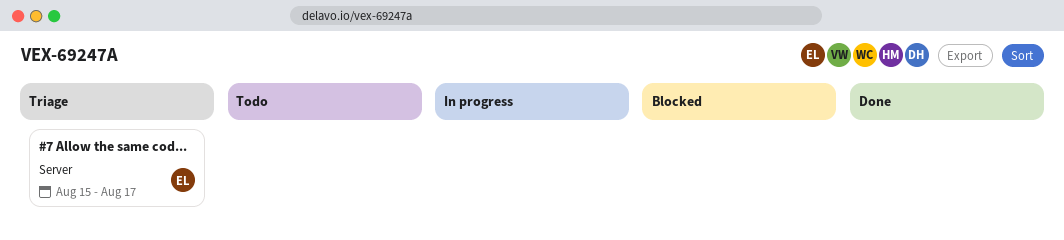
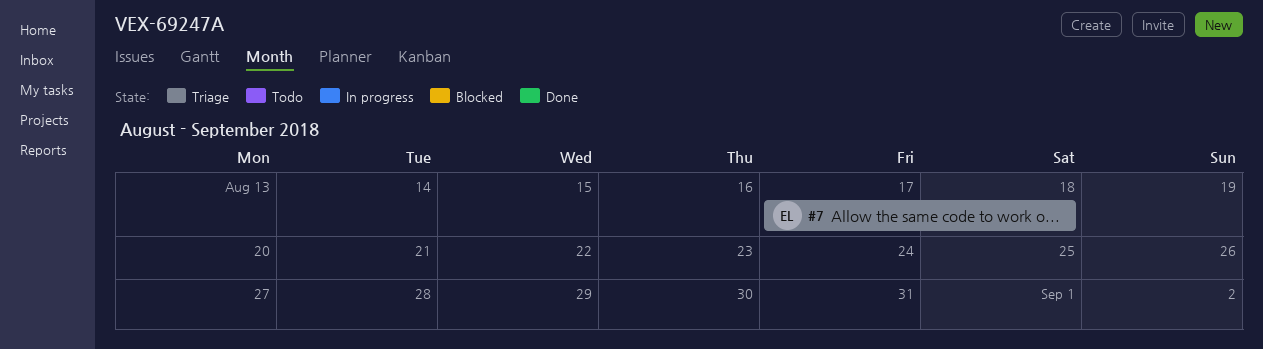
#7, start: Aug 15 -> Aug 17
#7, due: Aug 17 -> Aug 18

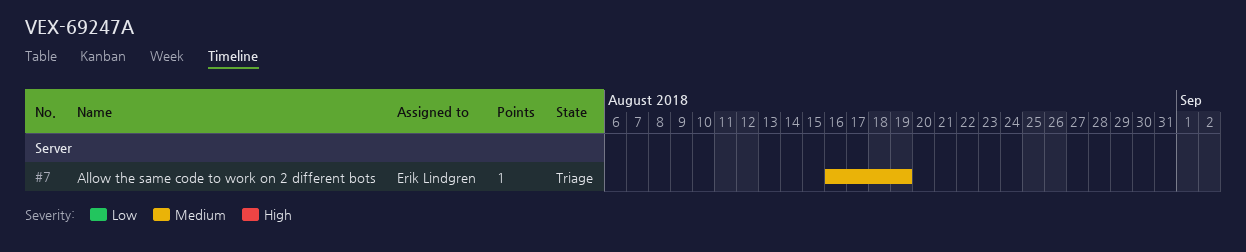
#7, start: Aug 17 -> Aug 16
#7, due: Aug 18 -> Aug 19

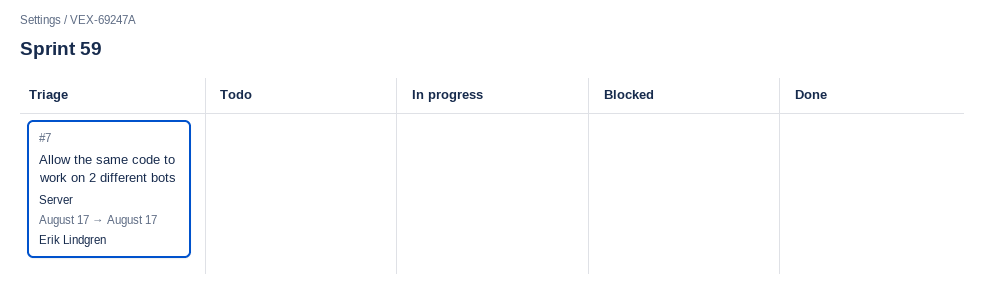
#7, start: Aug 16 -> Aug 17
#7, due: Aug 19 -> Aug 17

